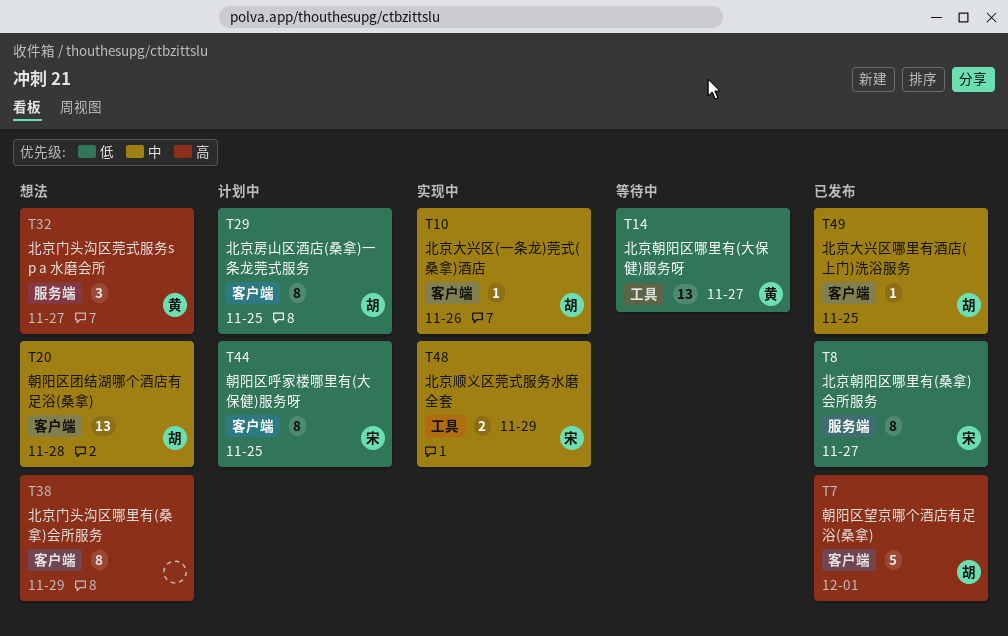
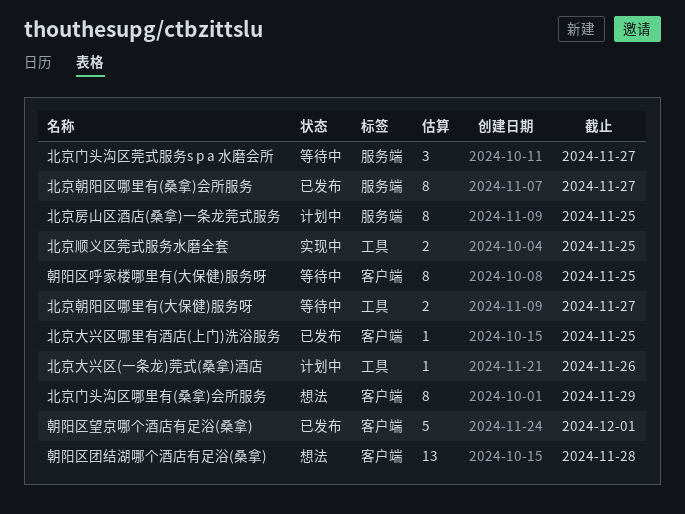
北京大兴区(一条龙)莞式(桑拿)酒店, status: 实现中 -> 计划中
北京大兴区(一条龙)莞式(桑拿)酒店, label: 客户端 -> 工具
北京房山区酒店(桑拿)一条龙莞式服务, label: 客户端 -> 服务端
北京朝阳区哪里有(大保健)服务呀, estimate: 13 -> 2
北京门头沟区莞式服务s p a 水磨会所, status: 想法 -> 等待中
北京顺义区莞式服务水磨全套, due: Nov 29 -> Nov 25
朝阳区呼家楼哪里有(大保健)服务呀, status: 计划中 -> 等待中

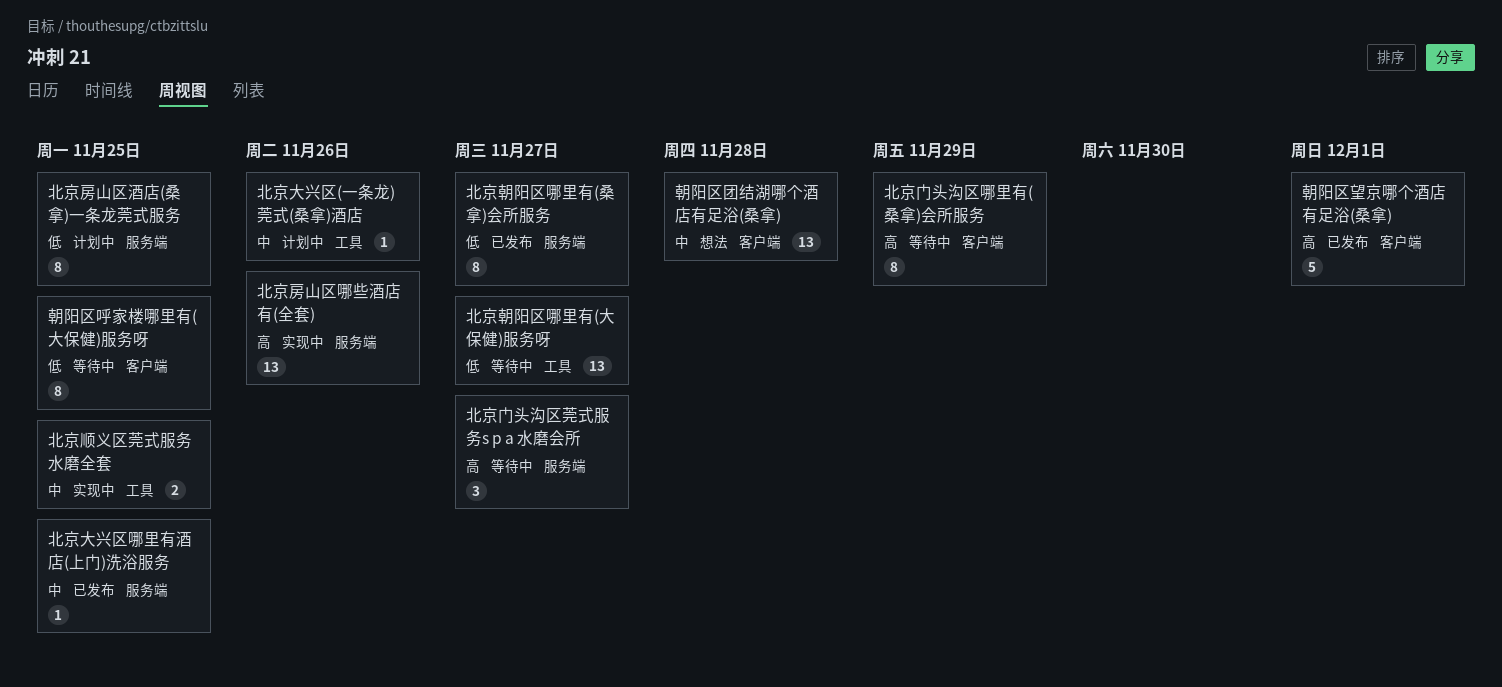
北京大兴区哪里有酒店(上门)洗浴服务, label: 客户端 -> 服务端
北京房山区哪些酒店有(全套): none -> present
北京朝阳区哪里有(大保健)服务呀, estimate: 2 -> 13
北京门头沟区哪里有(桑拿)会所服务, status: 想法 -> 等待中

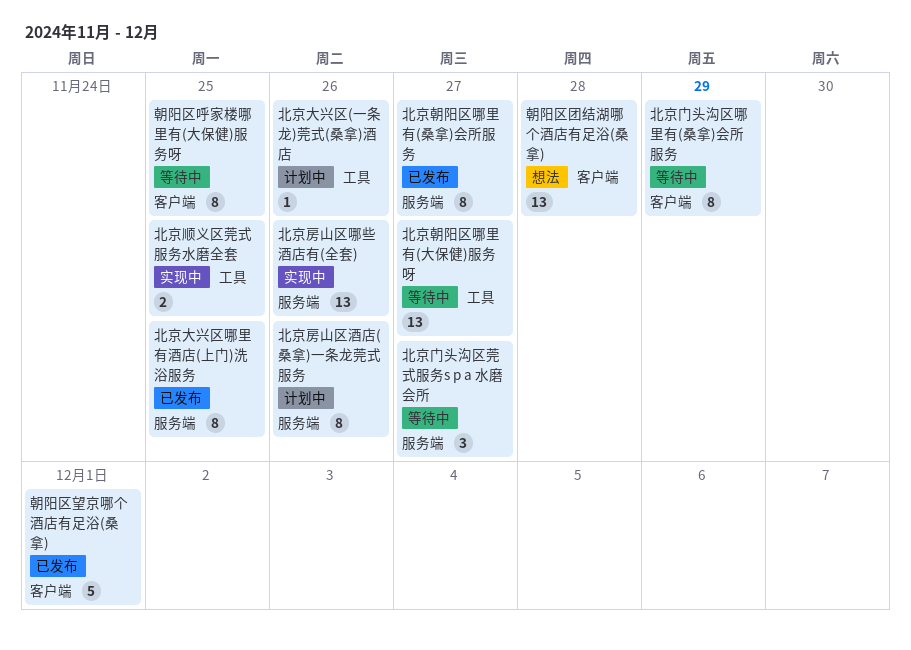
北京大兴区哪里有酒店(上门)洗浴服务, estimate: 1 -> 8
北京房山区酒店(桑拿)一条龙莞式服务, due: Nov 25 -> Nov 26

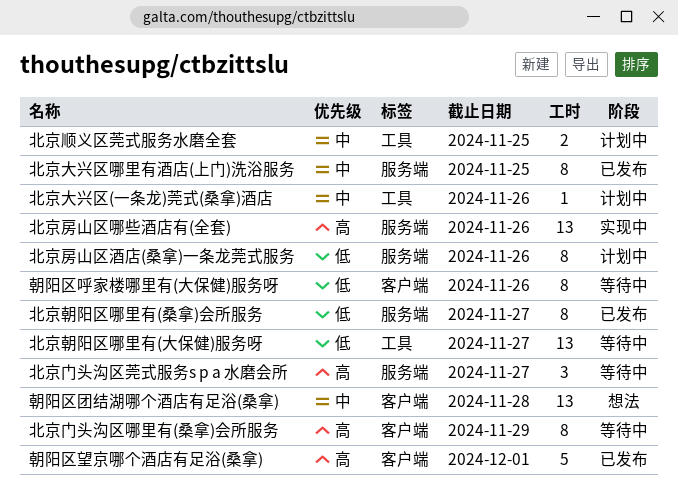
北京顺义区莞式服务水磨全套, status: 实现中 -> 计划中
朝阳区呼家楼哪里有(大保健)服务呀, due: Nov 25 -> Nov 26

